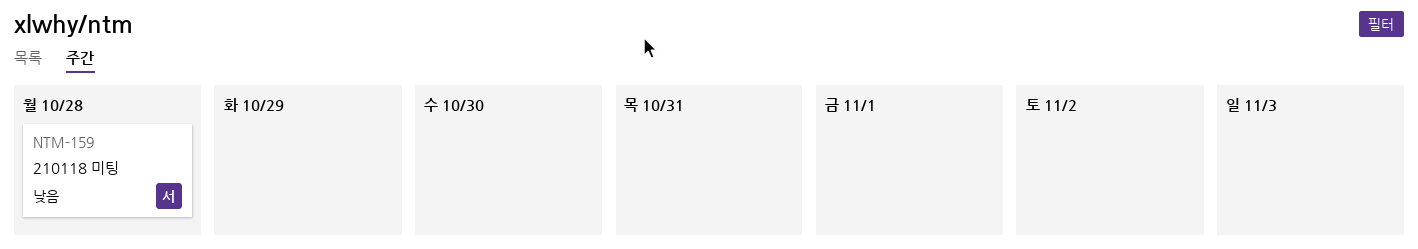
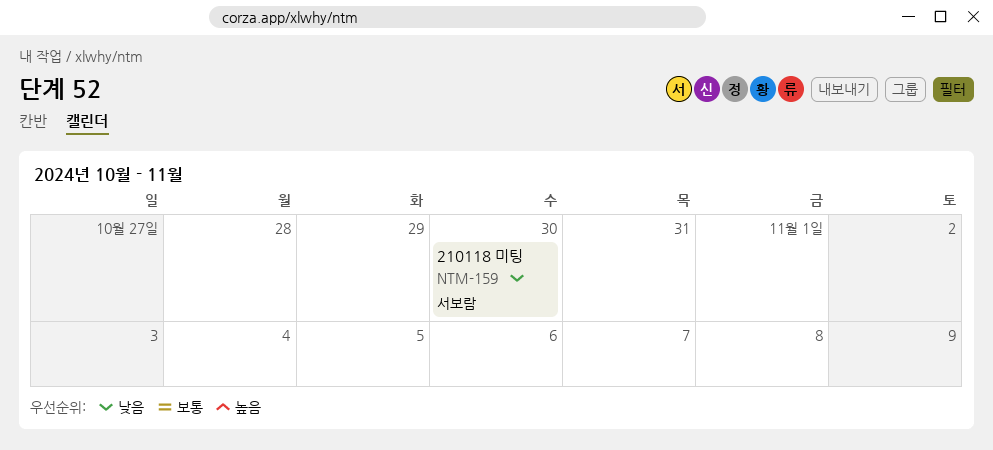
NTM-159, due: Oct 28 -> Oct 30

